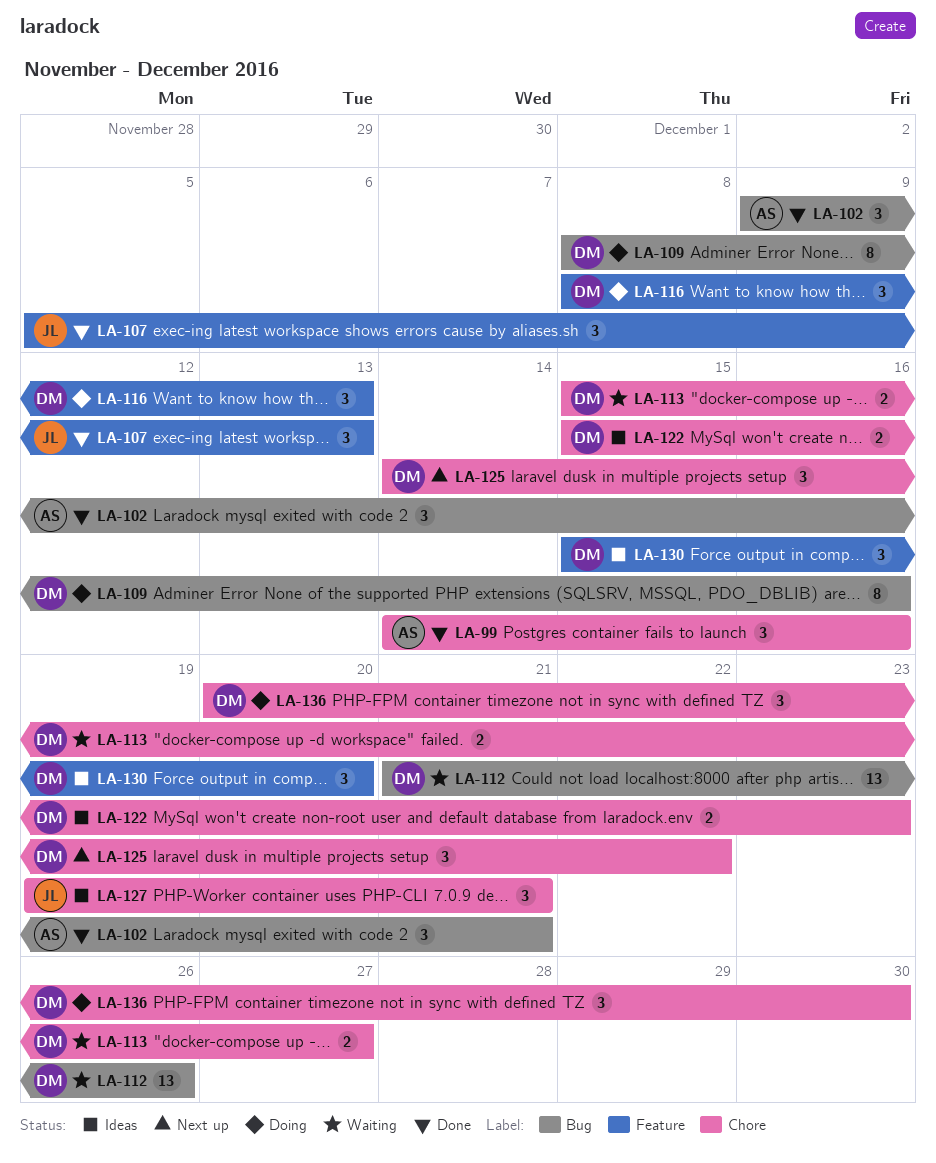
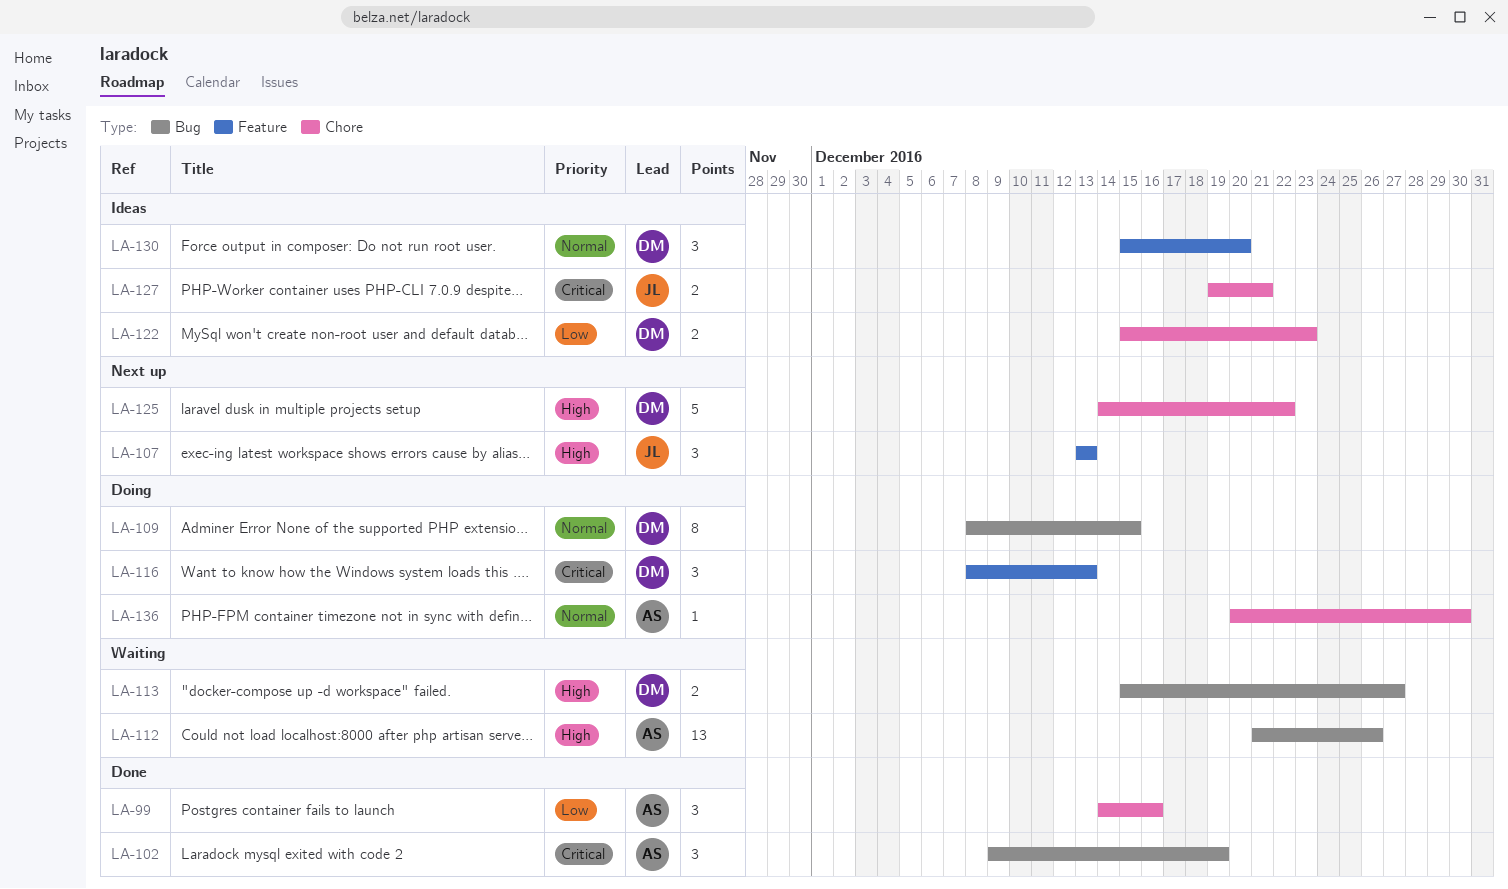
LA-102, due: Dec 21 -> Dec 19
LA-107, status: Done -> Next up
LA-107, start: Dec 5 -> Dec 13
LA-109, due: Dec 16 -> Dec 15
LA-112, owner: DM -> AS
LA-113, label: Chore -> Bug
LA-125, estimate: 3 -> 5
LA-127, estimate: 3 -> 2
LA-136, owner: DM -> AS
LA-136, estimate: 3 -> 1

